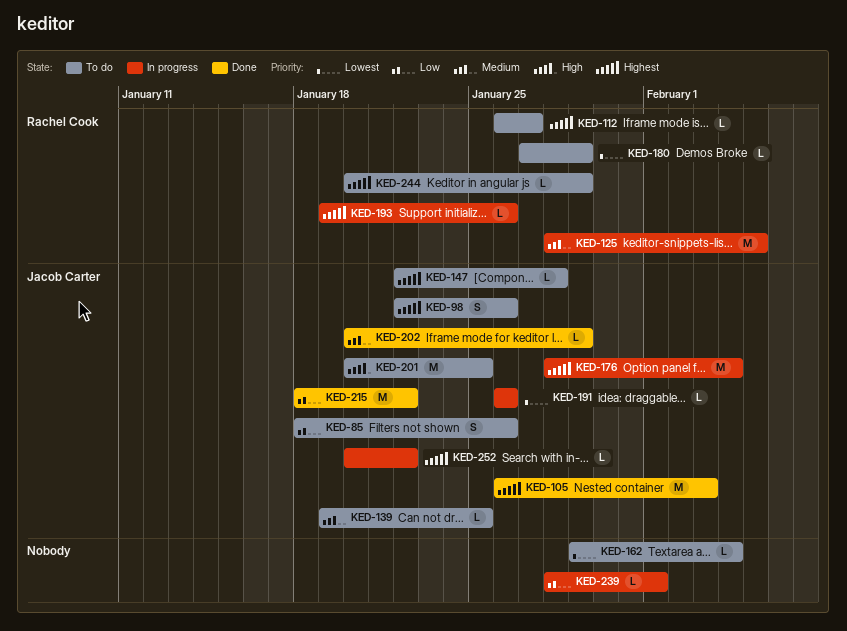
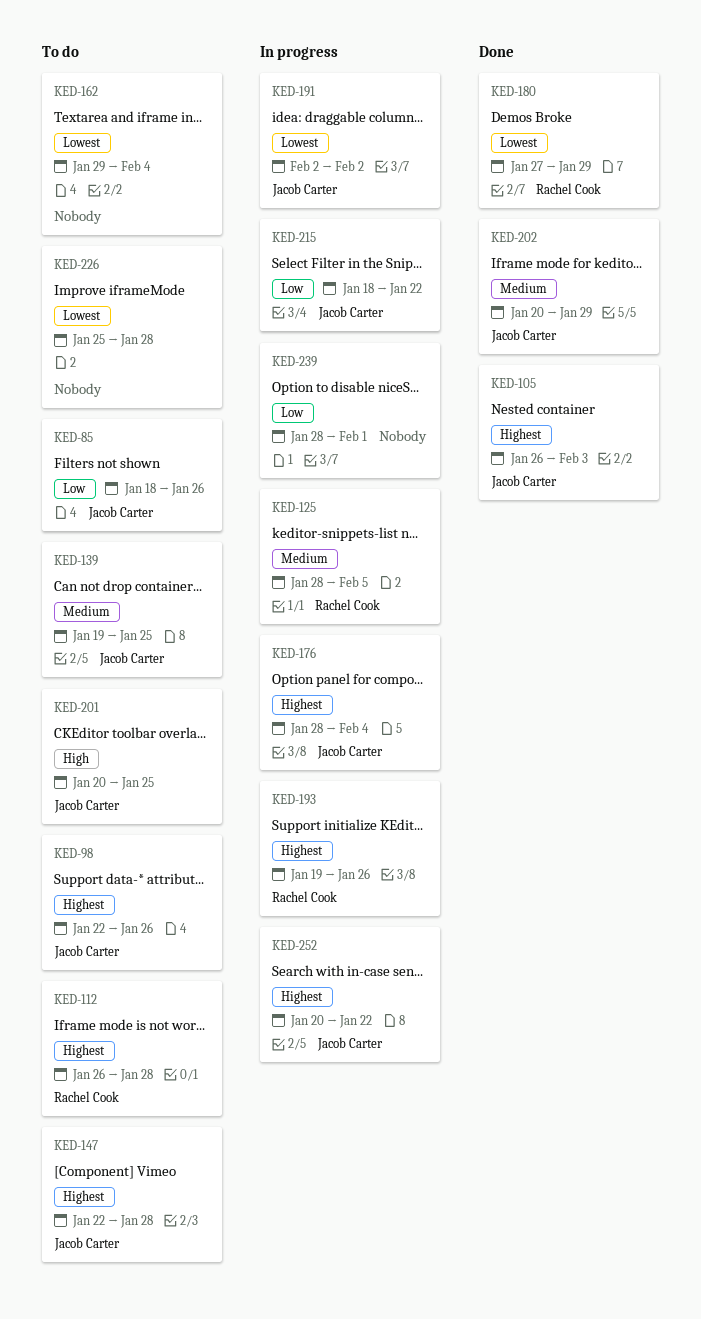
KED-112, due: Jan 27 -> Jan 28
KED-180, status: To do -> Done
KED-191, start: Jan 26 -> Feb 2
KED-191, due: Jan 26 -> Feb 2
KED-215, status: Done -> In progress
KED-226: none -> present
KED-244: present -> none

